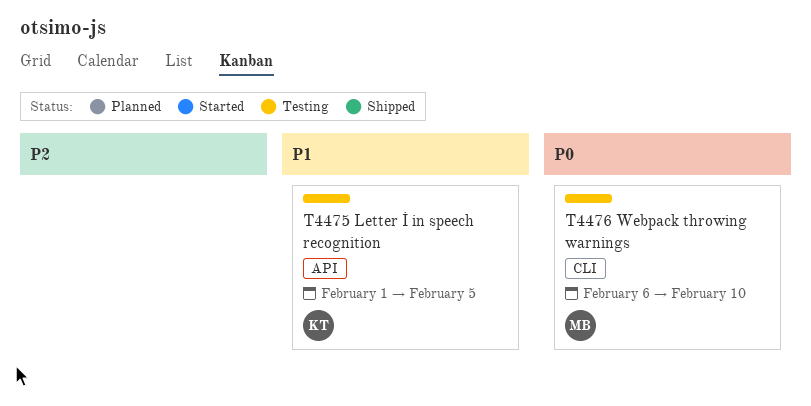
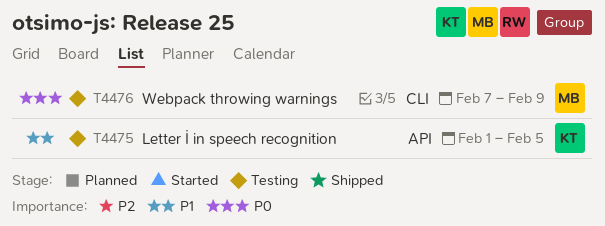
T4476, start: Feb 6 -> Feb 7
T4476, due: Feb 10 -> Feb 9

